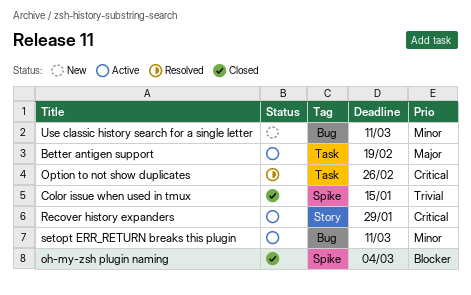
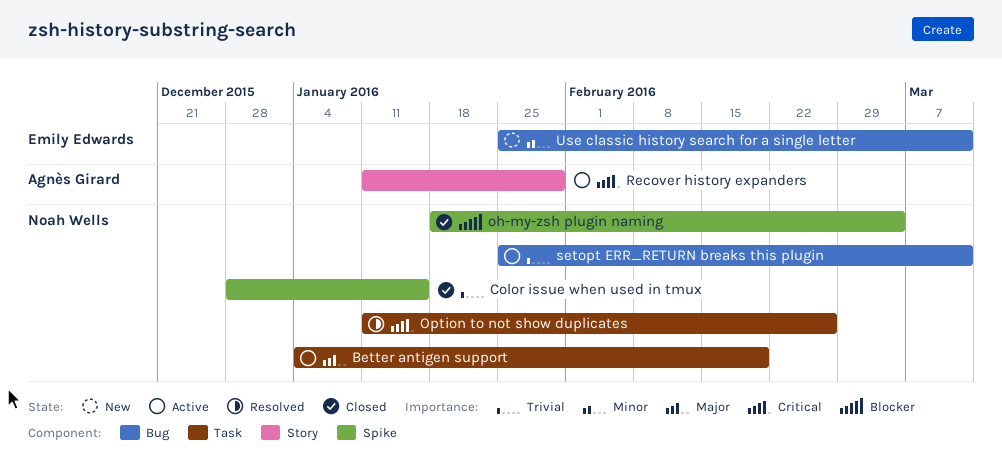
setopt ERR_RETURN breaks this plugin, priority: Minor -> Trivial

